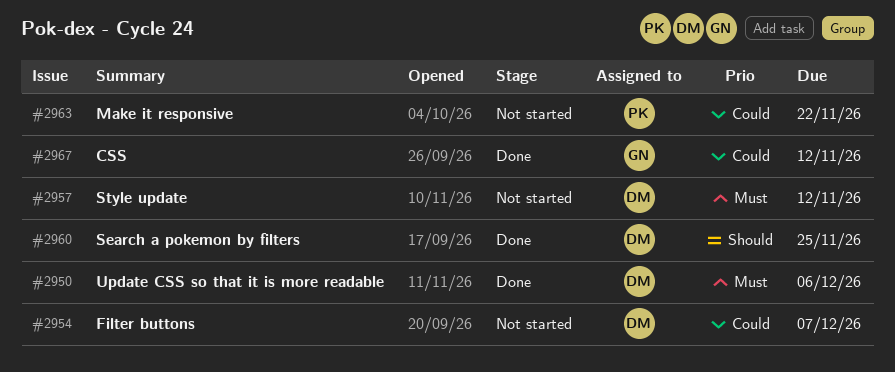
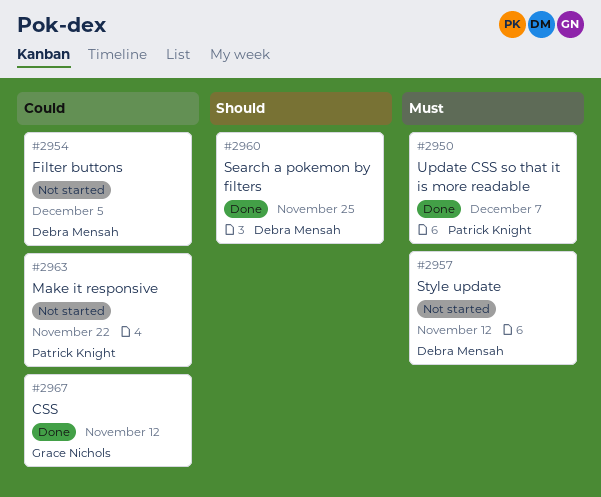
#2950, owner: Debra Mensah -> Patrick Knight
#2950, due: Dec 6 -> Dec 7
#2954, due: Dec 7 -> Dec 5

